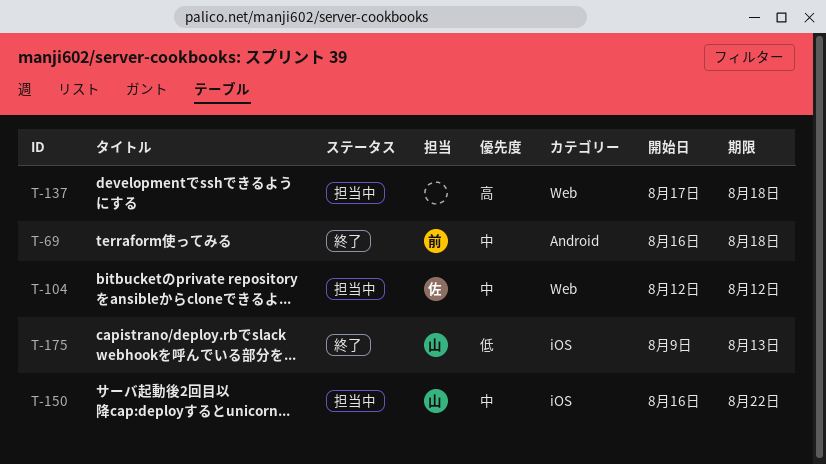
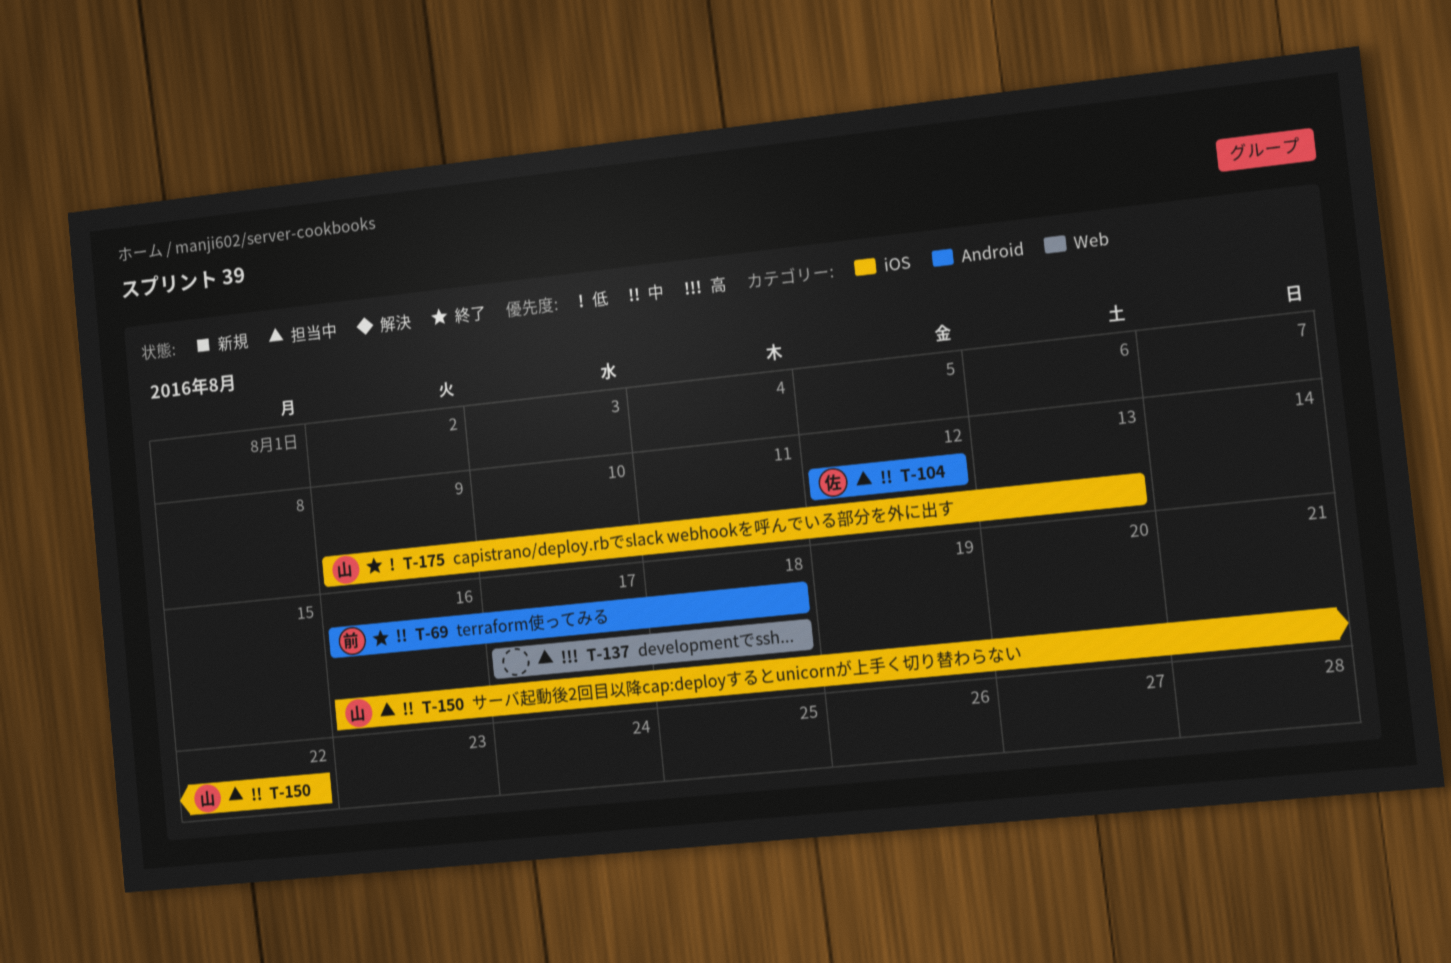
T-104, label: Web -> Android

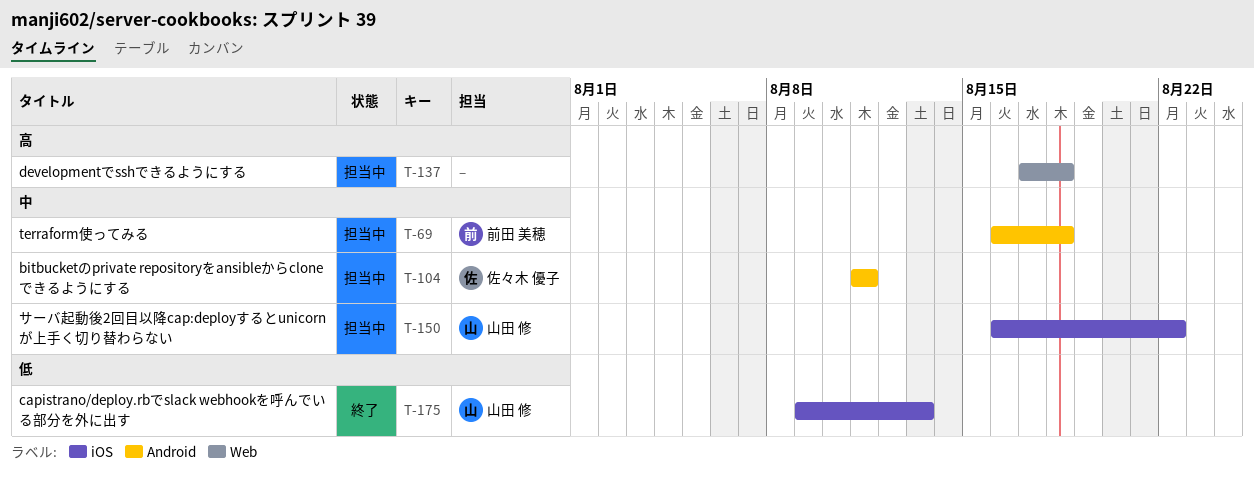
T-69, status: 終了 -> 担当中
T-104, start: Aug 12 -> Aug 11
T-104, due: Aug 12 -> Aug 11

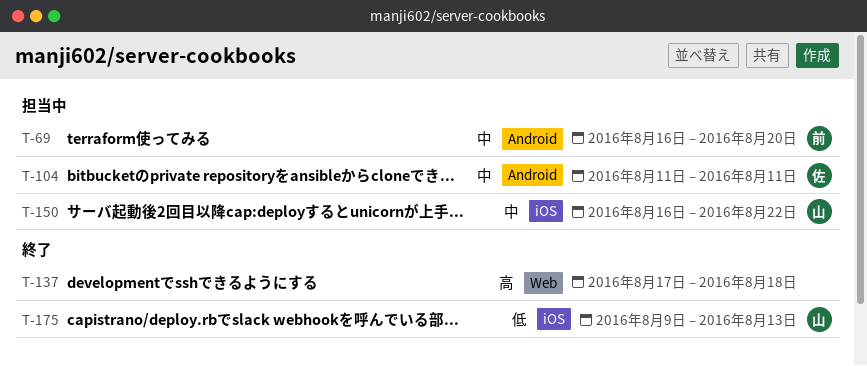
T-69, due: Aug 18 -> Aug 20
T-137, status: 担当中 -> 終了

